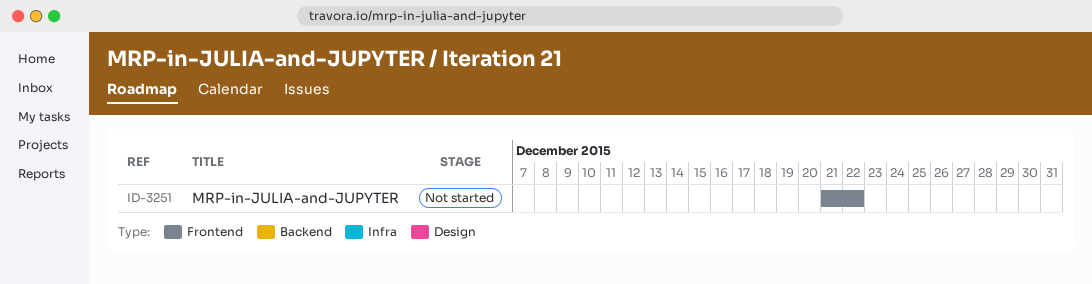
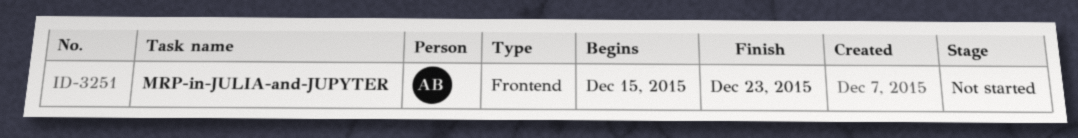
ID-3251, start: Dec 21 -> Dec 15
ID-3251, due: Dec 22 -> Dec 23

